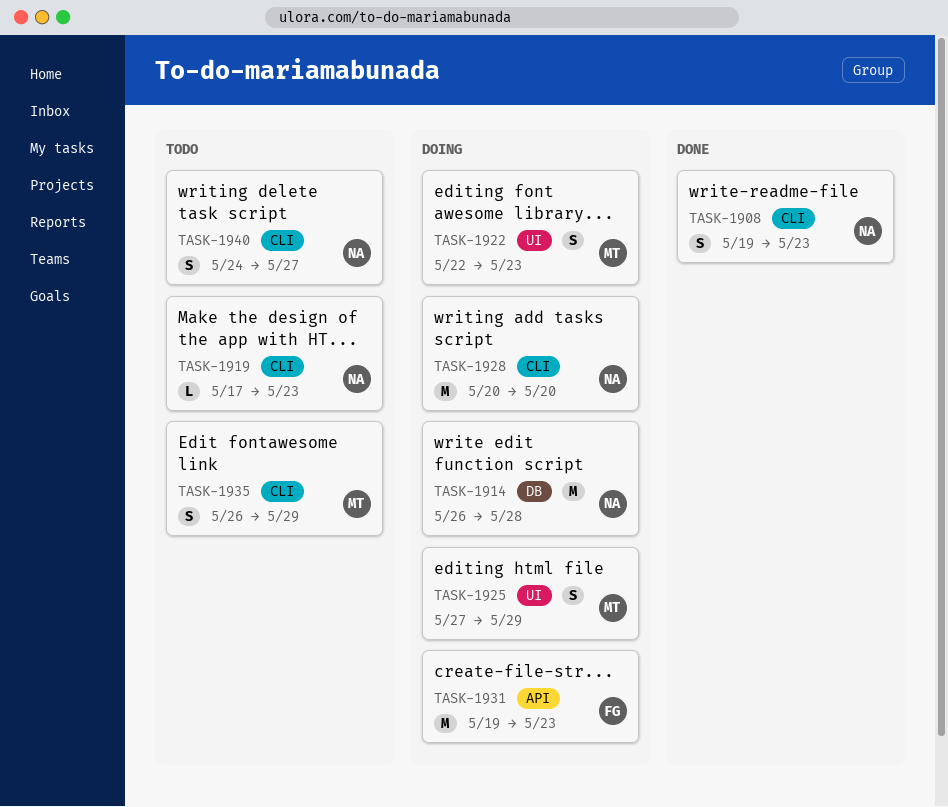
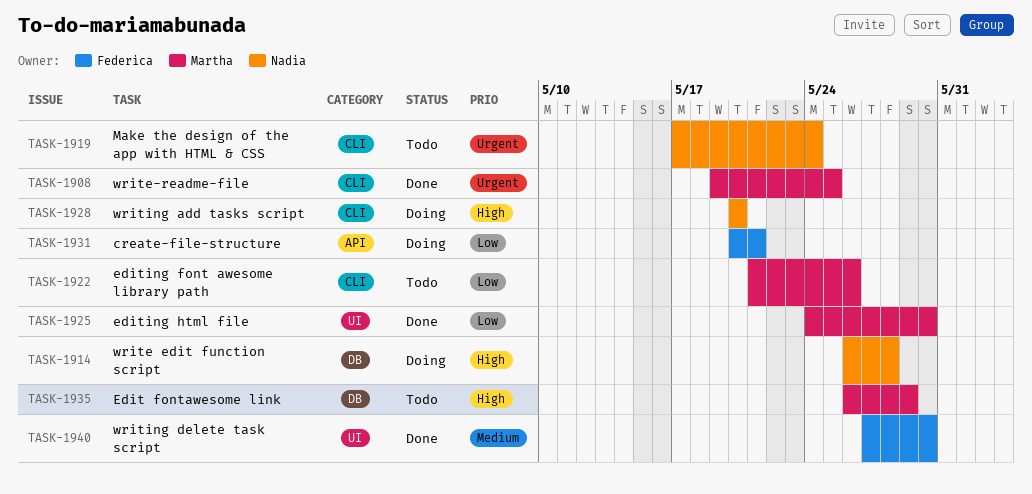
TASK-1908, owner: Nadia -> Martha
TASK-1908, due: May 23 -> May 25
TASK-1919, due: May 23 -> May 24
TASK-1922, status: Doing -> Todo
TASK-1922, label: UI -> CLI
TASK-1922, start: May 22 -> May 21
TASK-1922, due: May 23 -> May 26
TASK-1925, status: Doing -> Done
TASK-1925, start: May 27 -> May 24
TASK-1925, due: May 29 -> May 30
TASK-1931, start: May 19 -> May 20
TASK-1931, due: May 23 -> May 21
TASK-1935, label: CLI -> DB
TASK-1940, status: Todo -> Done
TASK-1940, owner: Nadia -> Federica
TASK-1940, label: CLI -> UI
TASK-1940, start: May 24 -> May 27
TASK-1940, due: May 27 -> May 30

